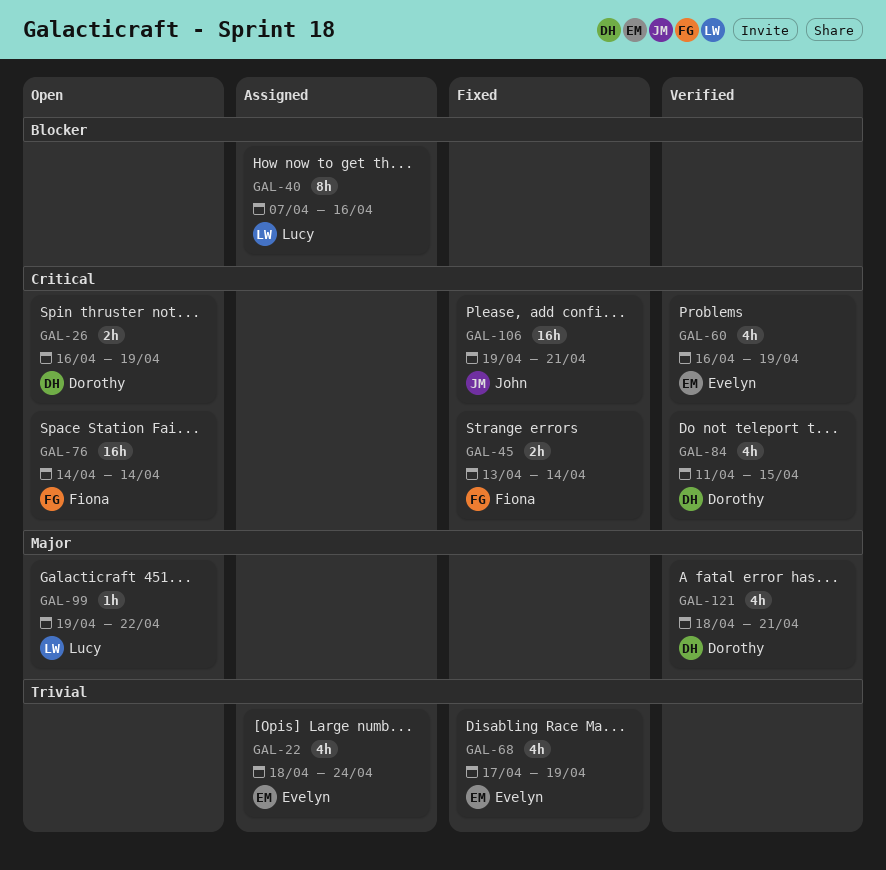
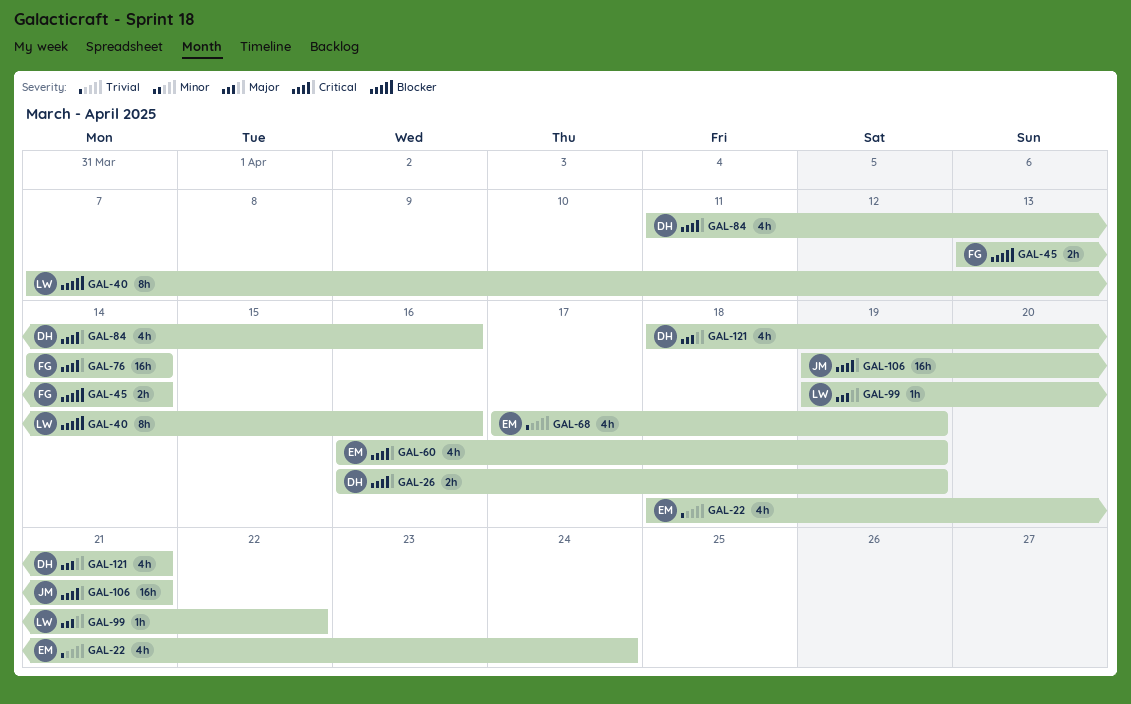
GAL-45, priority: Critical -> Blocker
GAL-84, due: Apr 15 -> Apr 16

